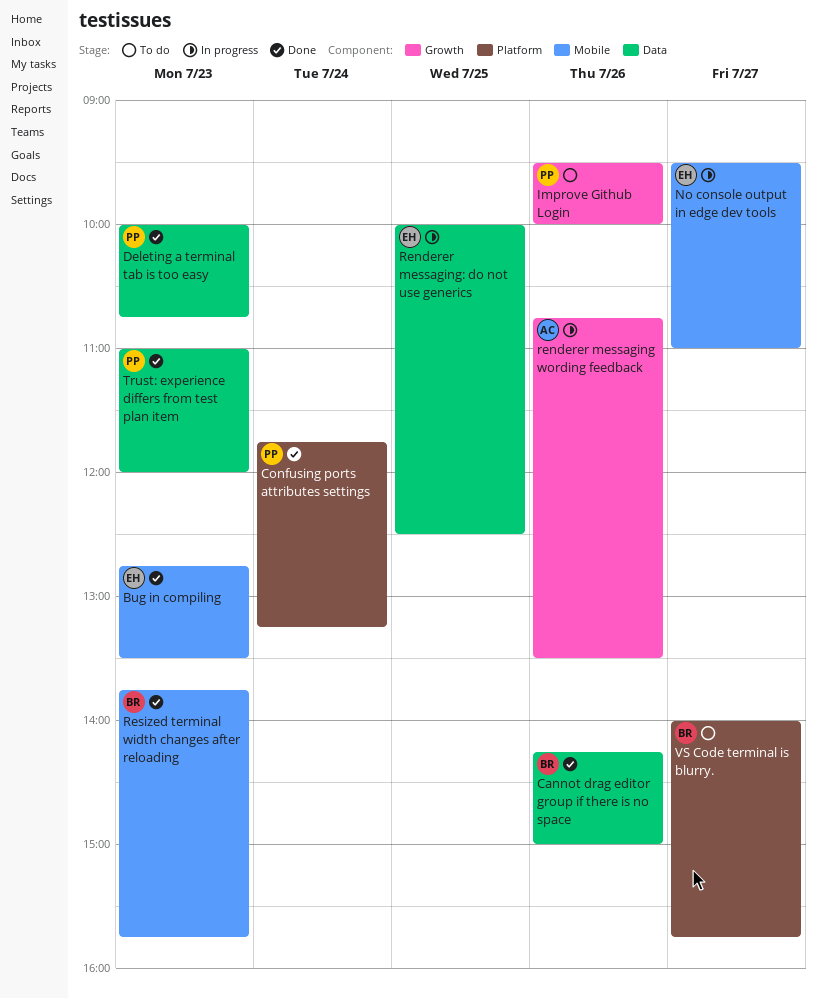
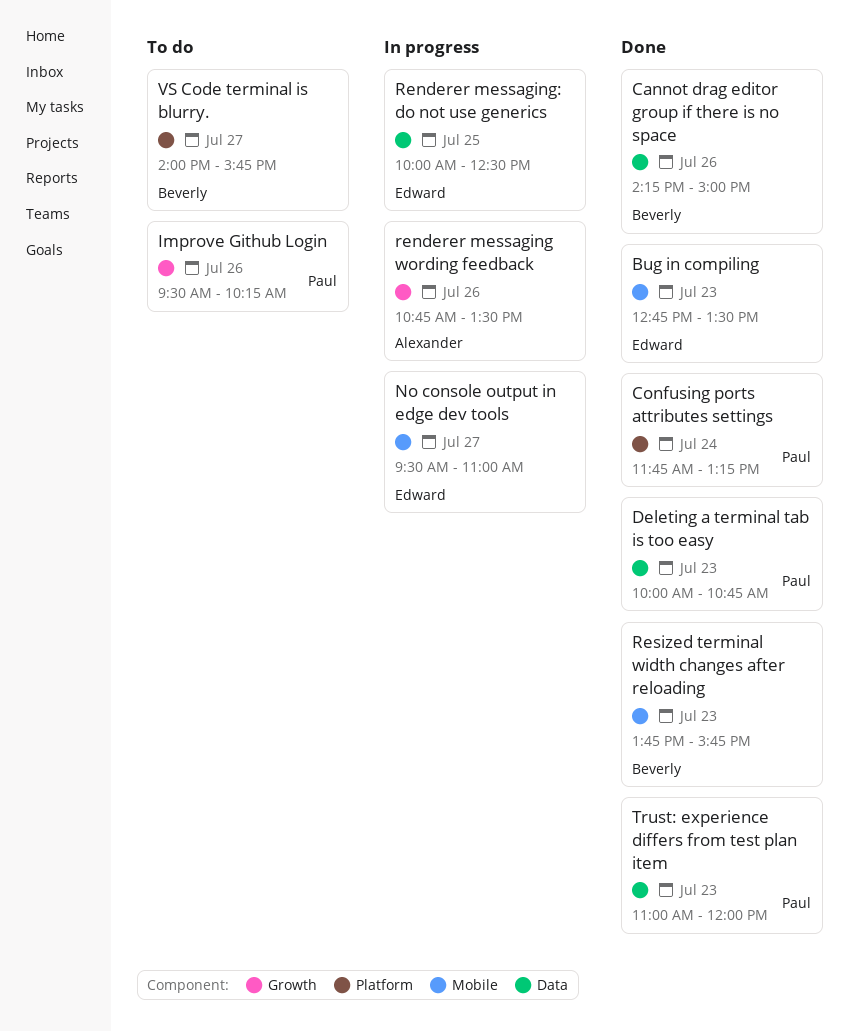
Improve Github Login, ends: 10:00 -> 10:15

